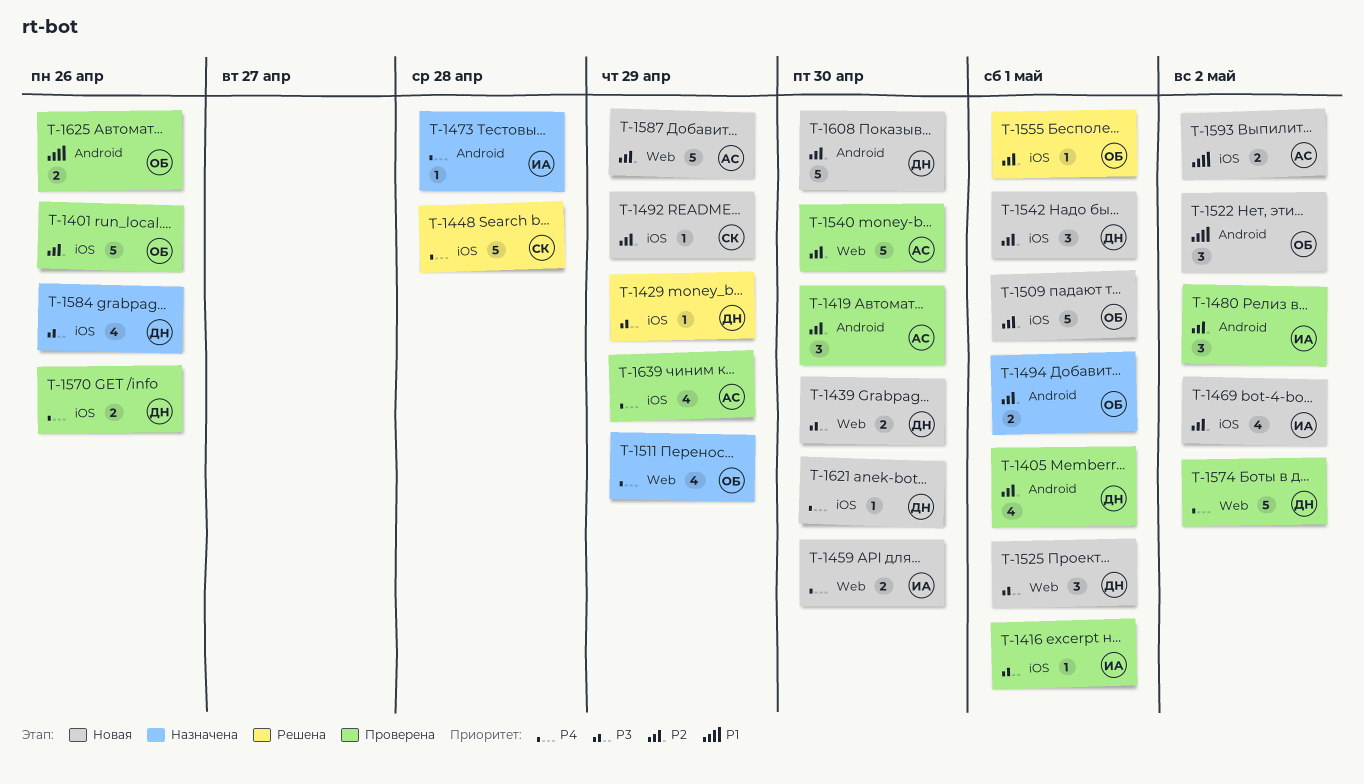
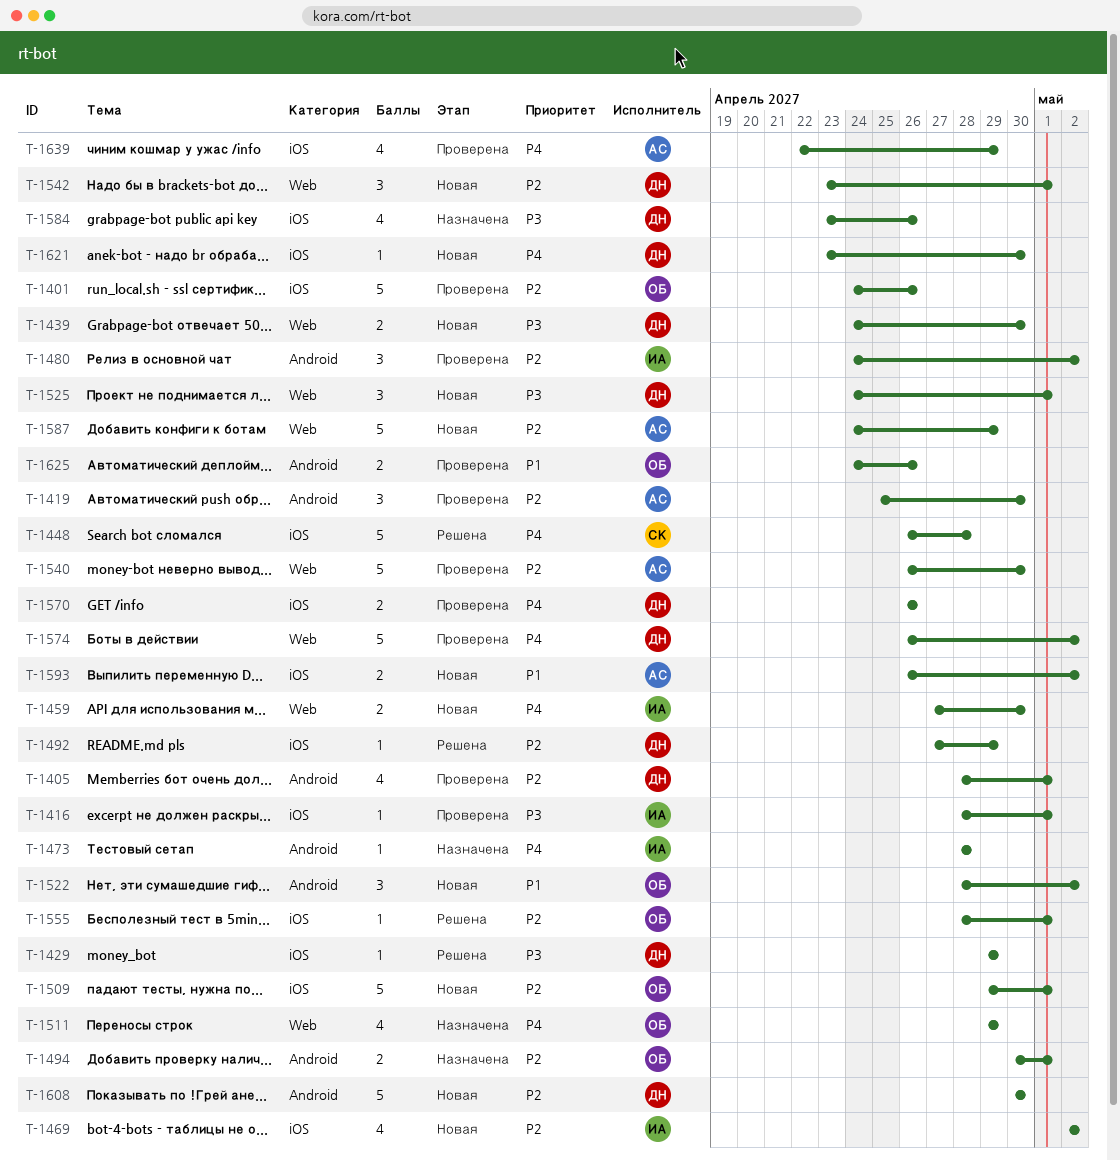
T-1492, status: Новая -> Решена
T-1492, owner: СК -> ДН
T-1542, label: iOS -> Web

